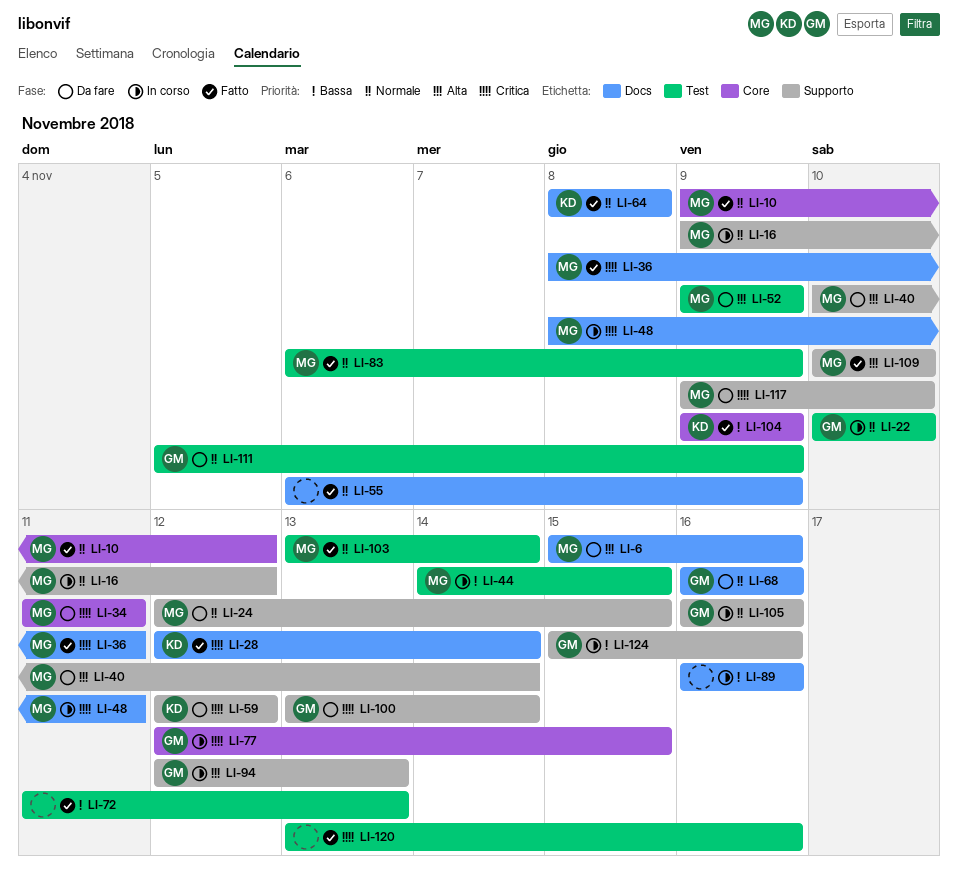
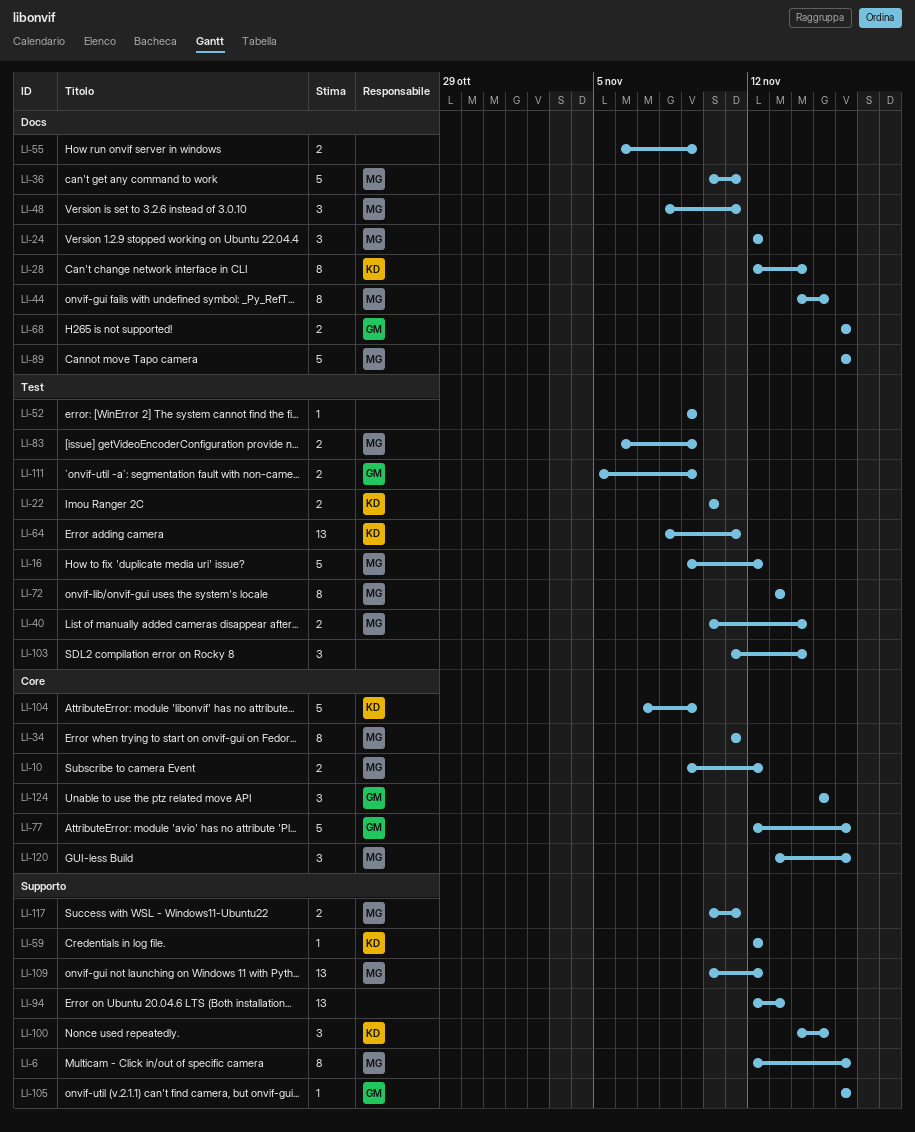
LI-6, label: Docs -> Supporto
LI-6, start: Nov 15 -> Nov 12
LI-16, label: Supporto -> Test
LI-22, owner: GM -> KD
LI-24, label: Supporto -> Docs
LI-24, due: Nov 15 -> Nov 12
LI-36, start: Nov 8 -> Nov 10
LI-40, label: Supporto -> Test
LI-44, label: Test -> Docs
LI-52, owner: MG -> none
LI-64, label: Docs -> Test
LI-64, due: Nov 8 -> Nov 11
LI-72, owner: none -> MG
LI-72, start: Nov 11 -> Nov 13
LI-77, due: Nov 15 -> Nov 16
LI-89, owner: none -> MG
LI-94, owner: GM -> none
LI-100, owner: GM -> KD
LI-100, start: Nov 13 -> Nov 14
LI-100, due: Nov 14 -> Nov 15
LI-103, owner: MG -> none
LI-103, start: Nov 13 -> Nov 11
LI-104, start: Nov 9 -> Nov 7
LI-109, due: Nov 10 -> Nov 12
LI-117, start: Nov 9 -> Nov 10
LI-117, due: Nov 10 -> Nov 11
LI-120, owner: none -> MG
LI-120, label: Test -> Core
LI-124, label: Supporto -> Core
LI-124, due: Nov 16 -> Nov 15

